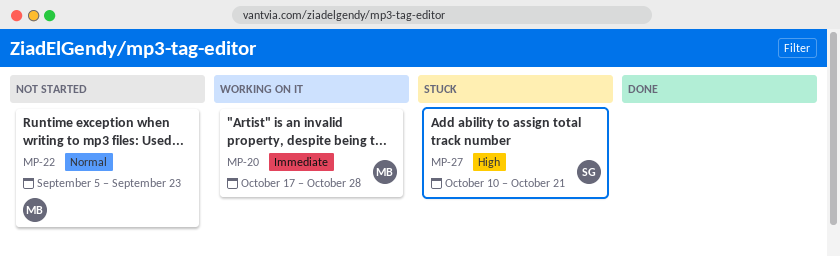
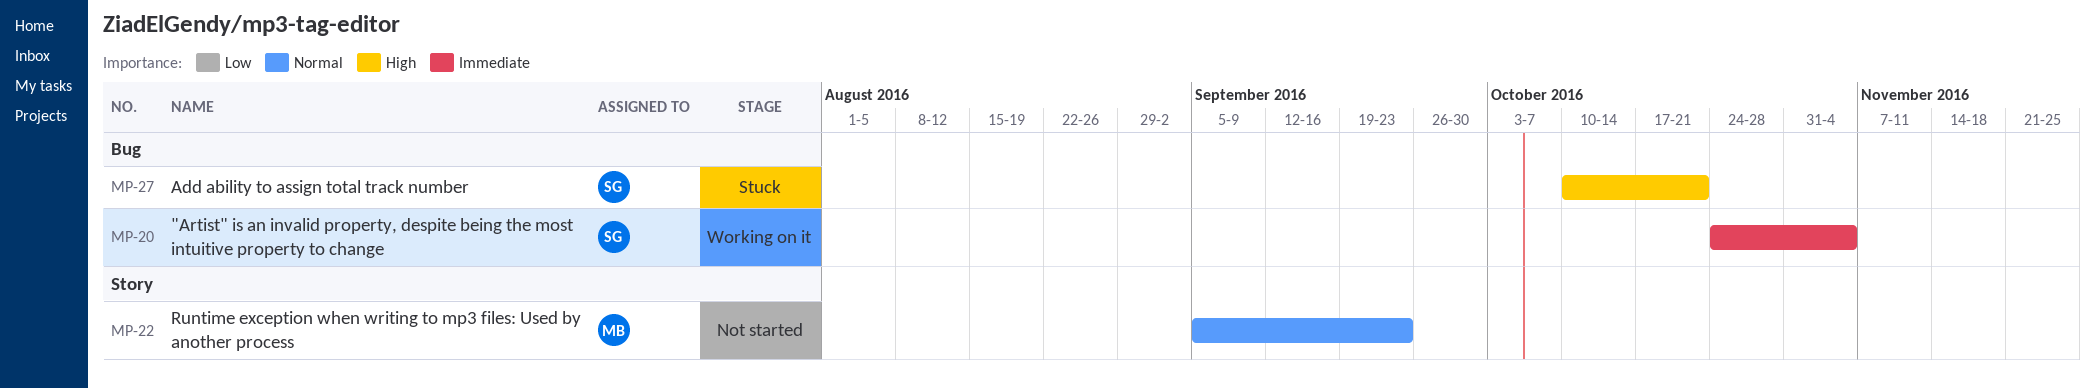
MP-20, owner: MB -> SG
MP-20, start: Oct 17 -> Oct 24
MP-20, due: Oct 28 -> Nov 4

